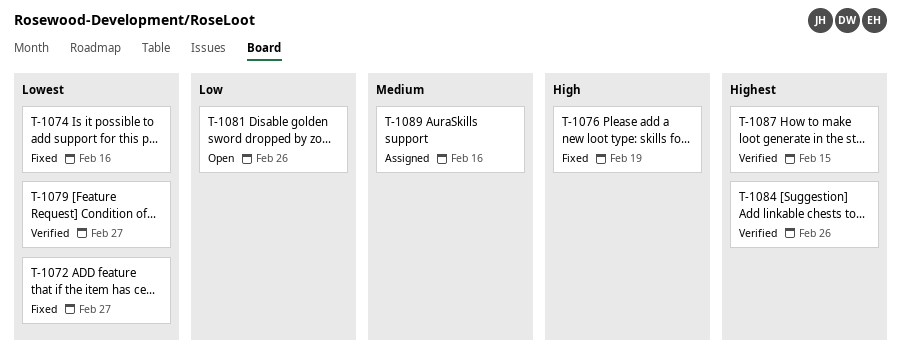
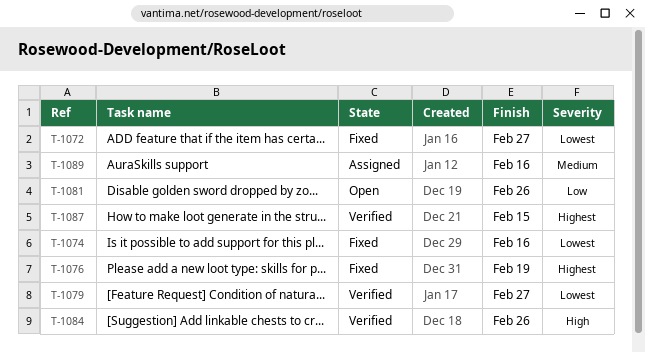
T-1076, priority: High -> Highest
T-1084, priority: Highest -> High

